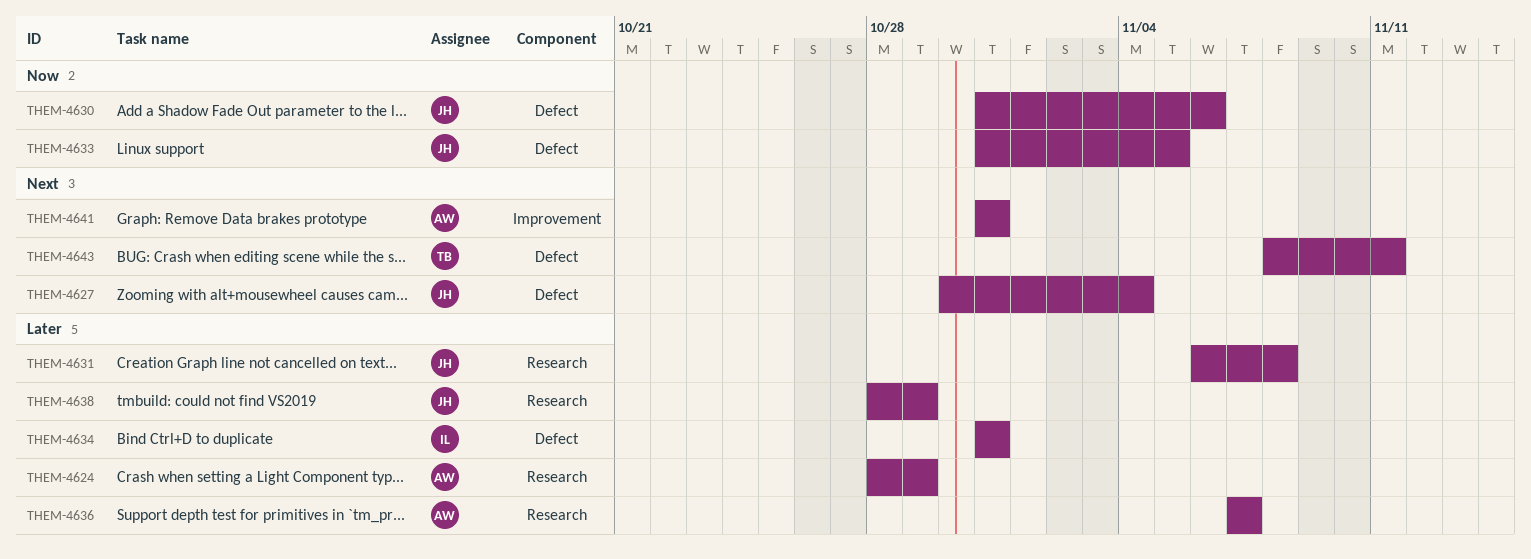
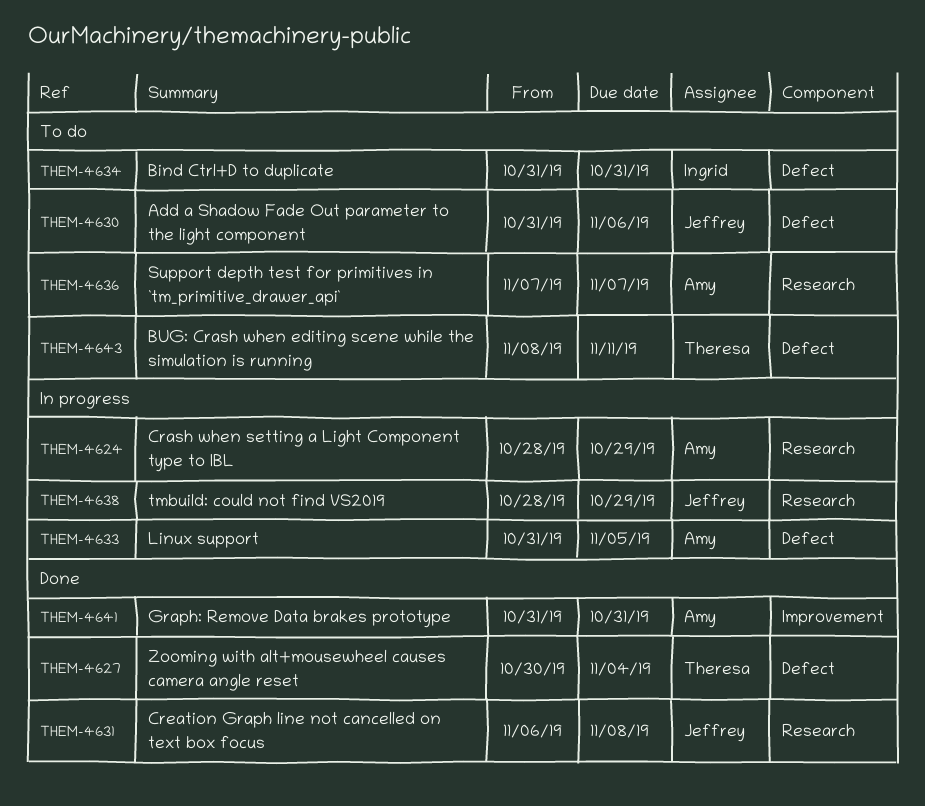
THEM-4627, owner: Jeffrey -> Theresa
THEM-4633, owner: Jeffrey -> Amy

